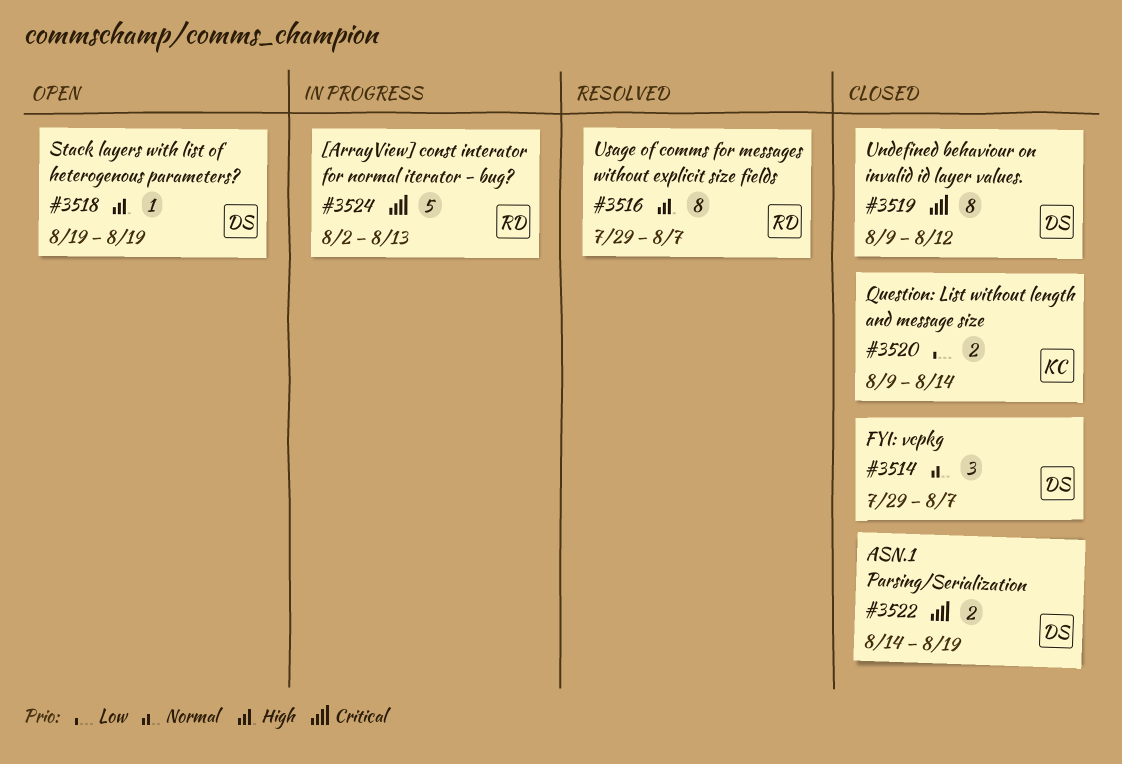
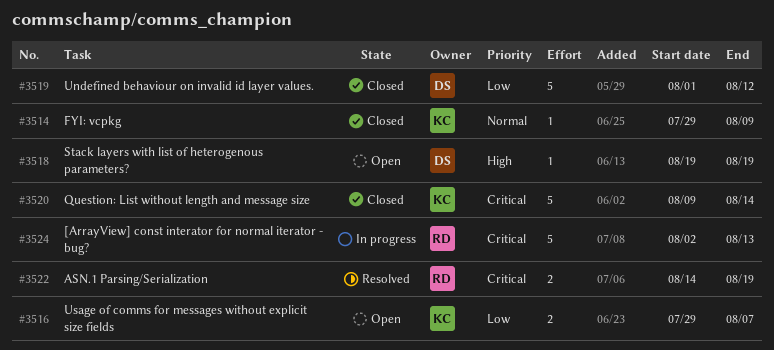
#3514, owner: DS -> KC
#3514, estimate: 3 -> 1
#3514, due: Aug 7 -> Aug 9
#3516, status: Resolved -> Open
#3516, owner: RD -> KC
#3516, priority: High -> Low
#3516, estimate: 8 -> 2
#3519, priority: Critical -> Low
#3519, estimate: 8 -> 5
#3519, start: Aug 9 -> Aug 1
#3520, priority: Low -> Critical
#3520, estimate: 2 -> 5
#3522, status: Closed -> Resolved
#3522, owner: DS -> RD

